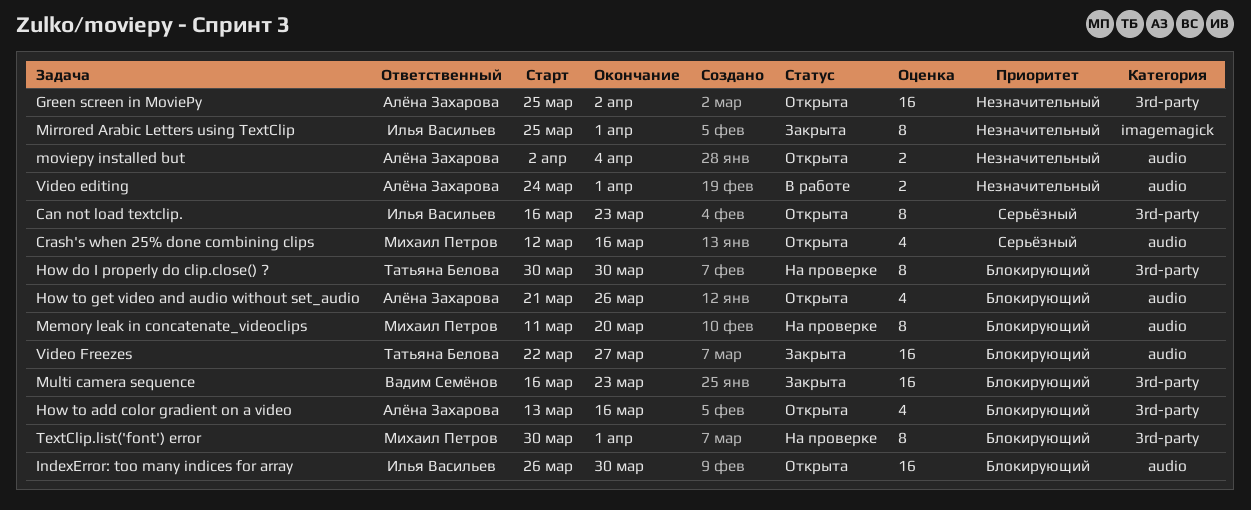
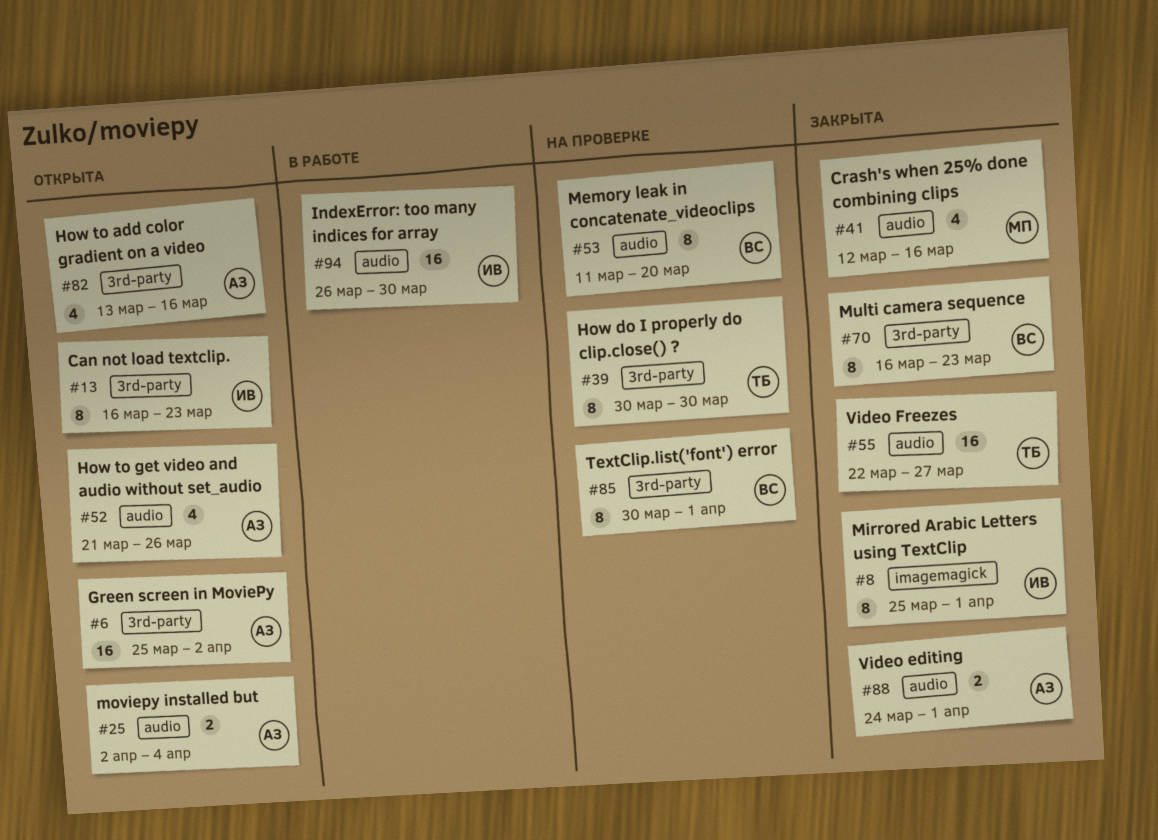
Crash's when 25% done combining clips, status: Открыта -> Закрыта
IndexError: too many indices for array, status: Открыта -> В работе
Memory leak in concatenate_videoclips, owner: Михаил Петров -> Вадим Семёнов
Multi camera sequence, estimate: 16 -> 8
TextClip.list('font') error, owner: Михаил Петров -> Вадим Семёнов
Video editing, status: В работе -> Закрыта

